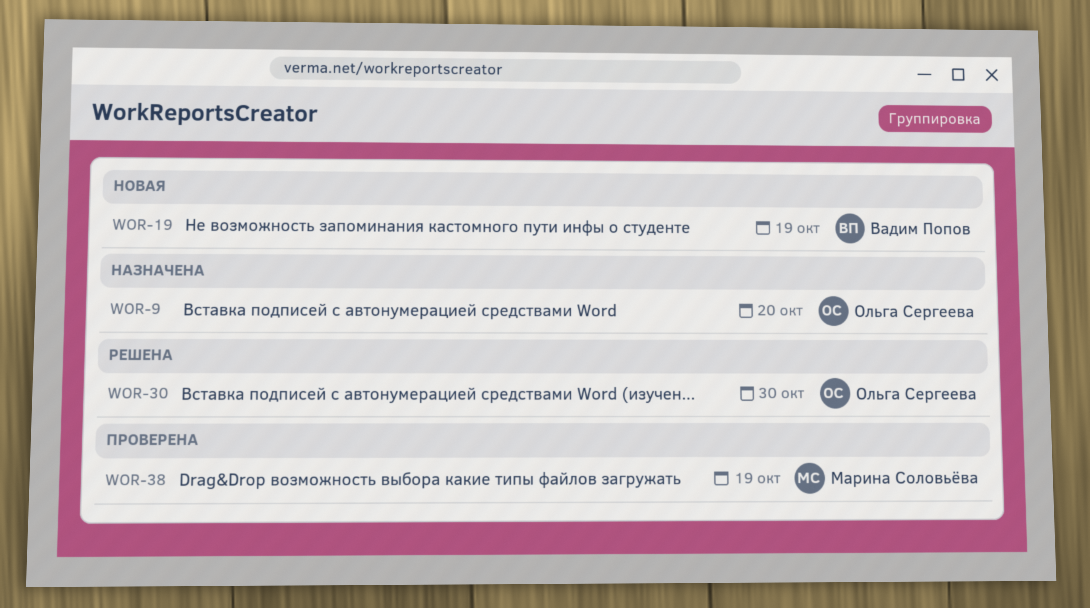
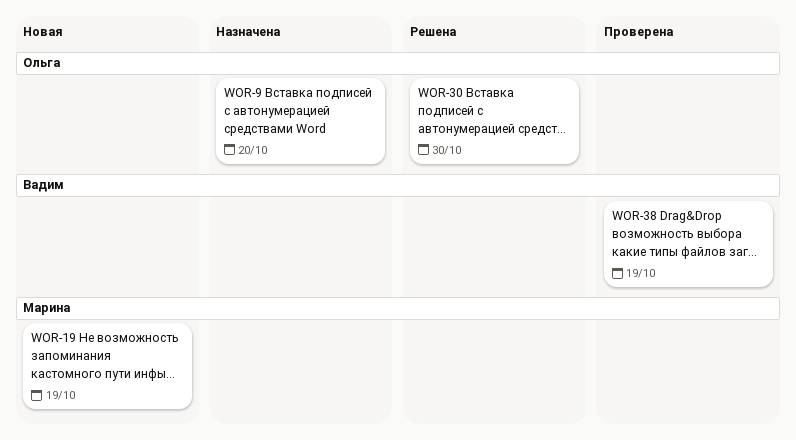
WOR-19, owner: Вадим Попов -> Марина Соловьёва
WOR-38, owner: Марина Соловьёва -> Вадим Попов

